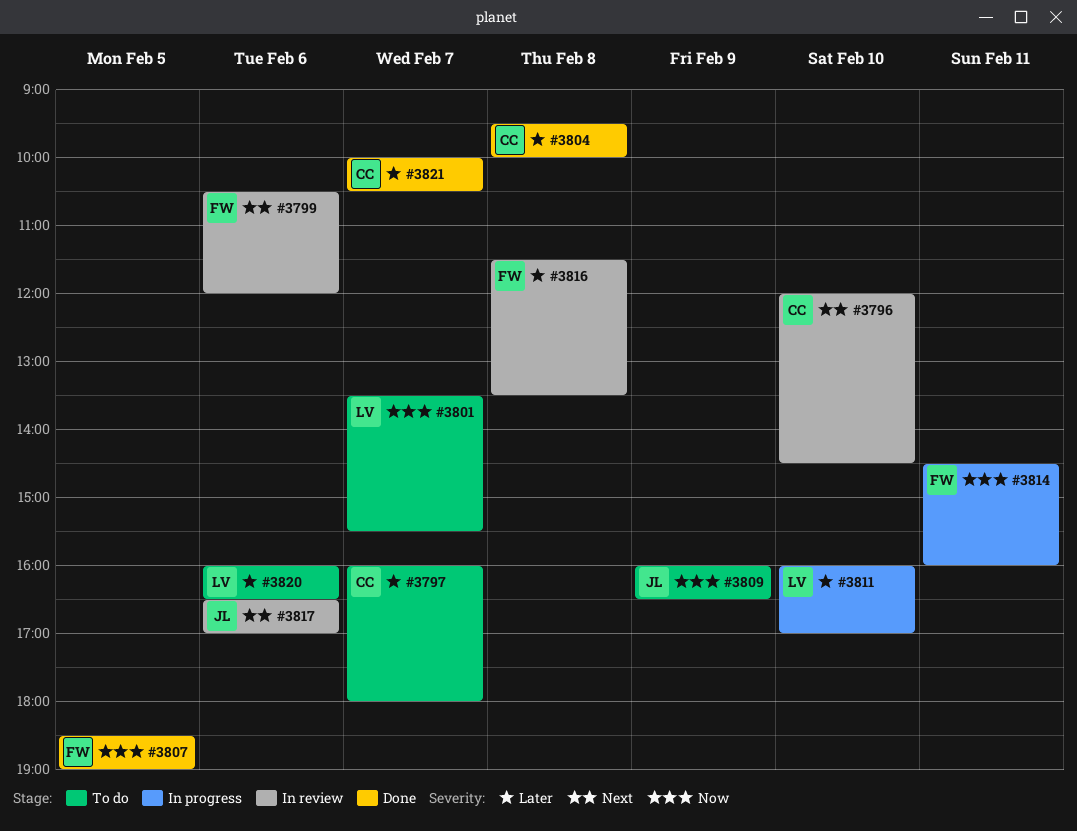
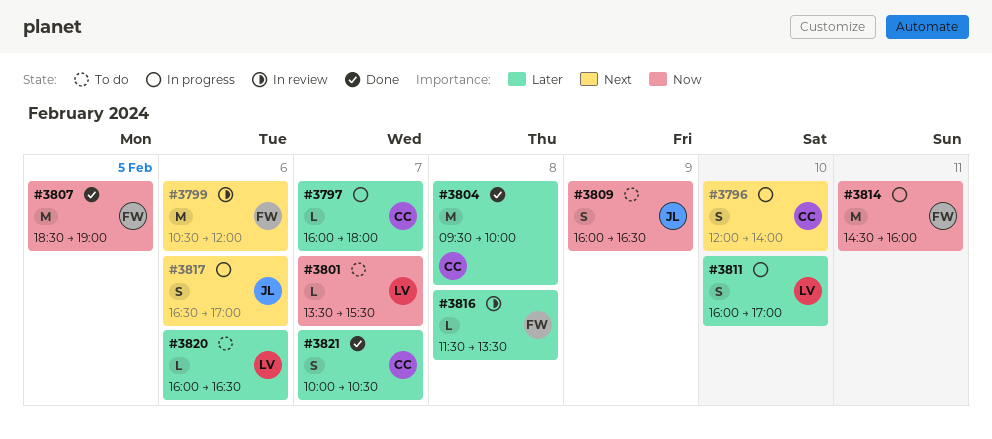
#3796, status: In review -> In progress
#3796, ends: 14:30 -> 14:00
#3797, status: To do -> In progress
#3817, status: In review -> In progress

